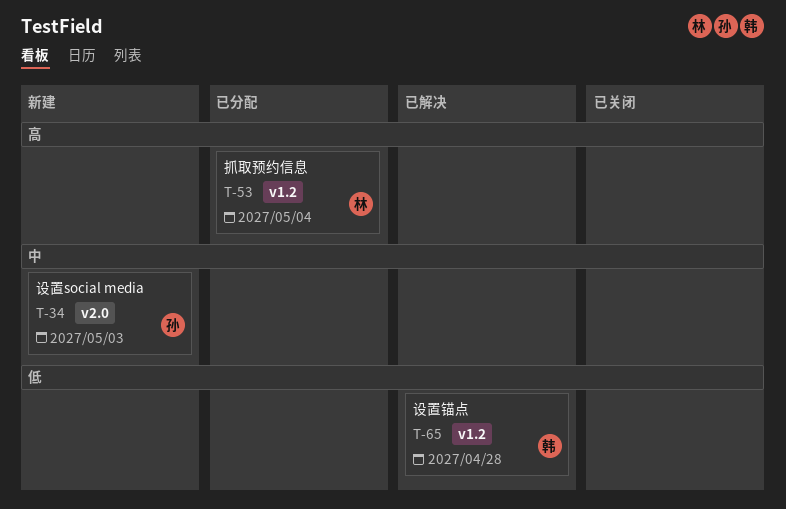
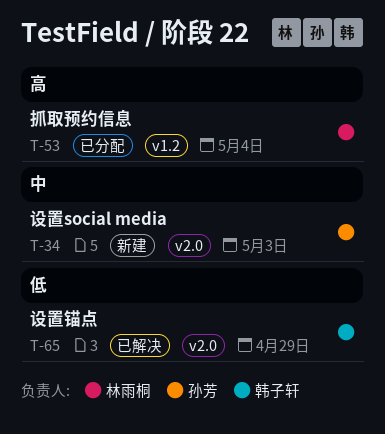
T-65, label: v1.2 -> v2.0
T-65, due: Apr 28 -> Apr 29

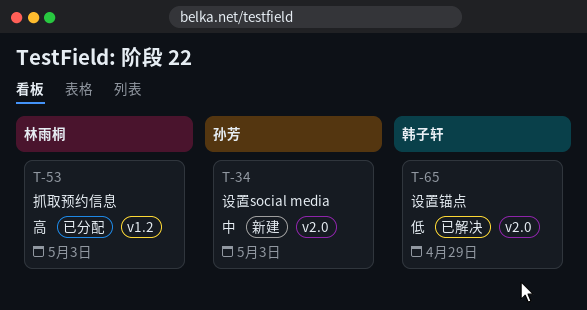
T-53, due: May 4 -> May 3

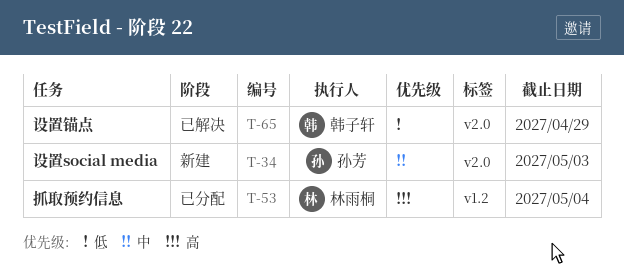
T-53, due: May 3 -> May 4

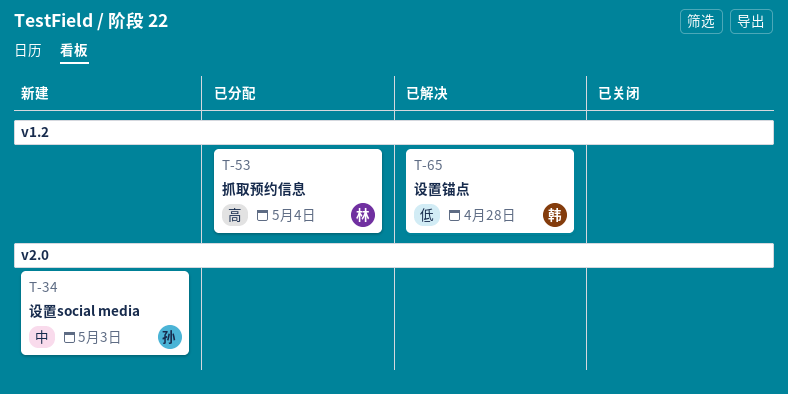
T-65, label: v2.0 -> v1.2
T-65, due: Apr 29 -> Apr 28

